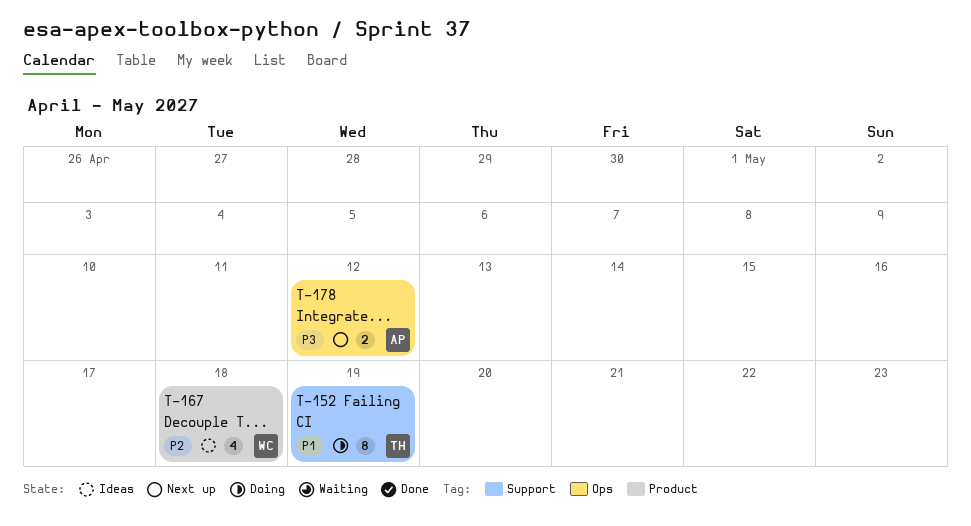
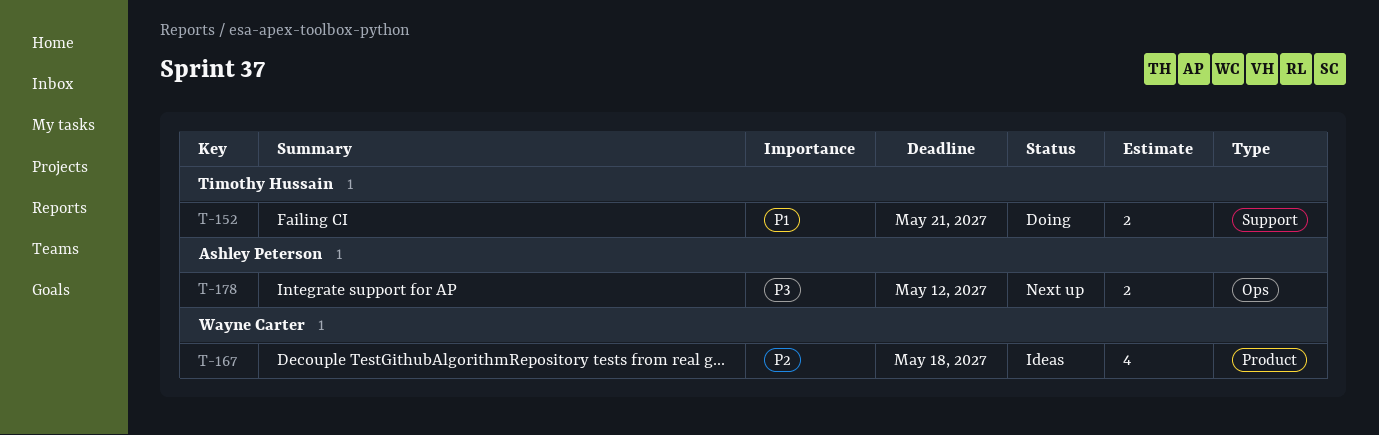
T-152, estimate: 8 -> 2
T-152, due: May 19 -> May 21

